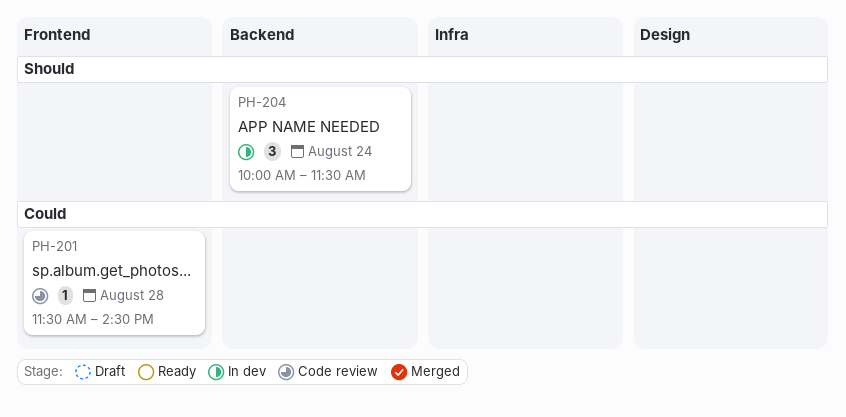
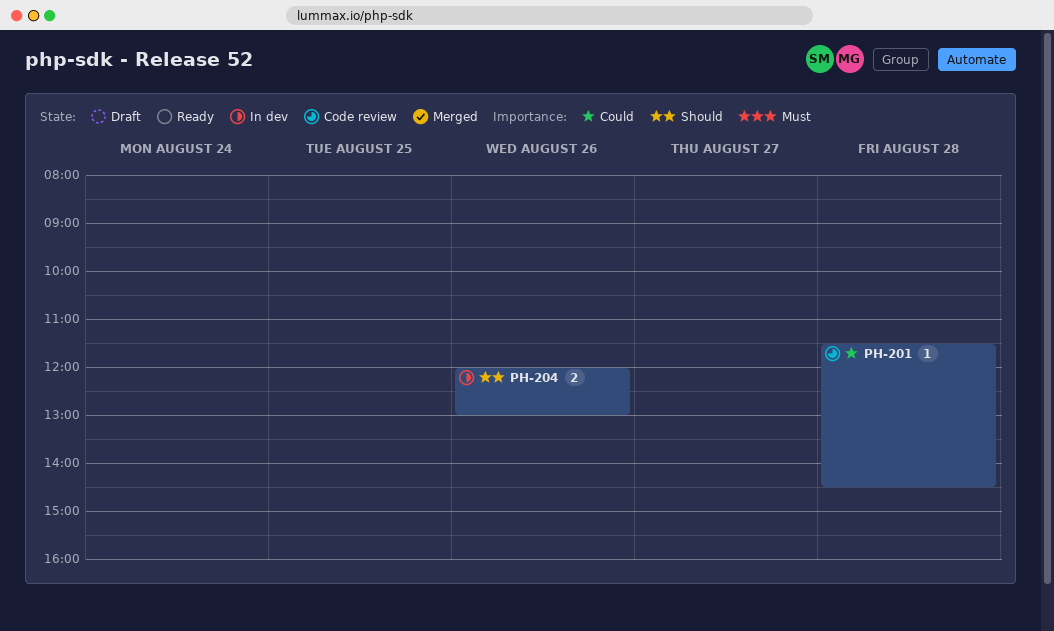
PH-204, estimate: 3 -> 2
PH-204, day: Aug 24 -> Aug 26
PH-204, begins: 10:00 -> 12:00
PH-204, ends: 11:30 -> 13:00

